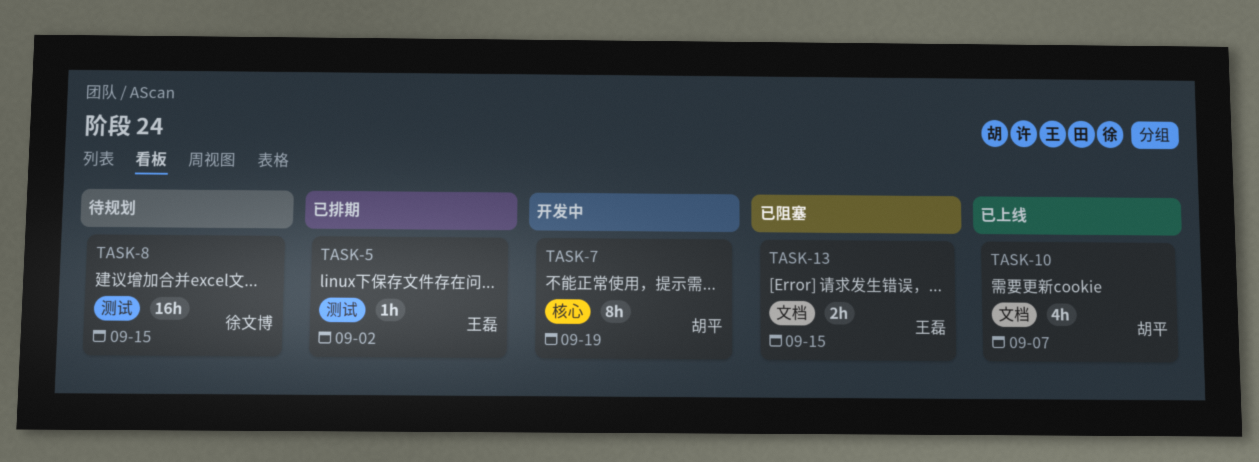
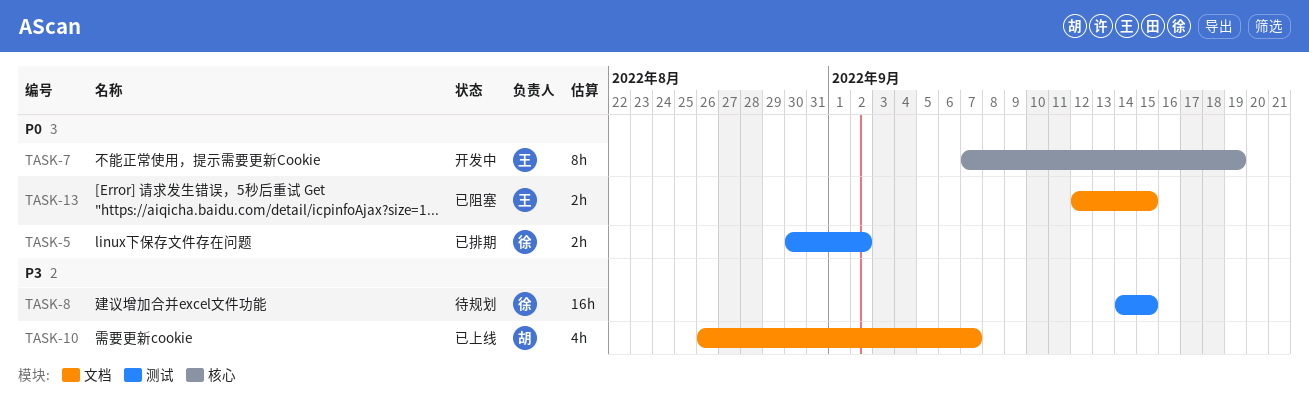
TASK-5, owner: 王磊 -> 徐文博
TASK-5, estimate: 1h -> 2h
TASK-7, owner: 胡平 -> 王磊

